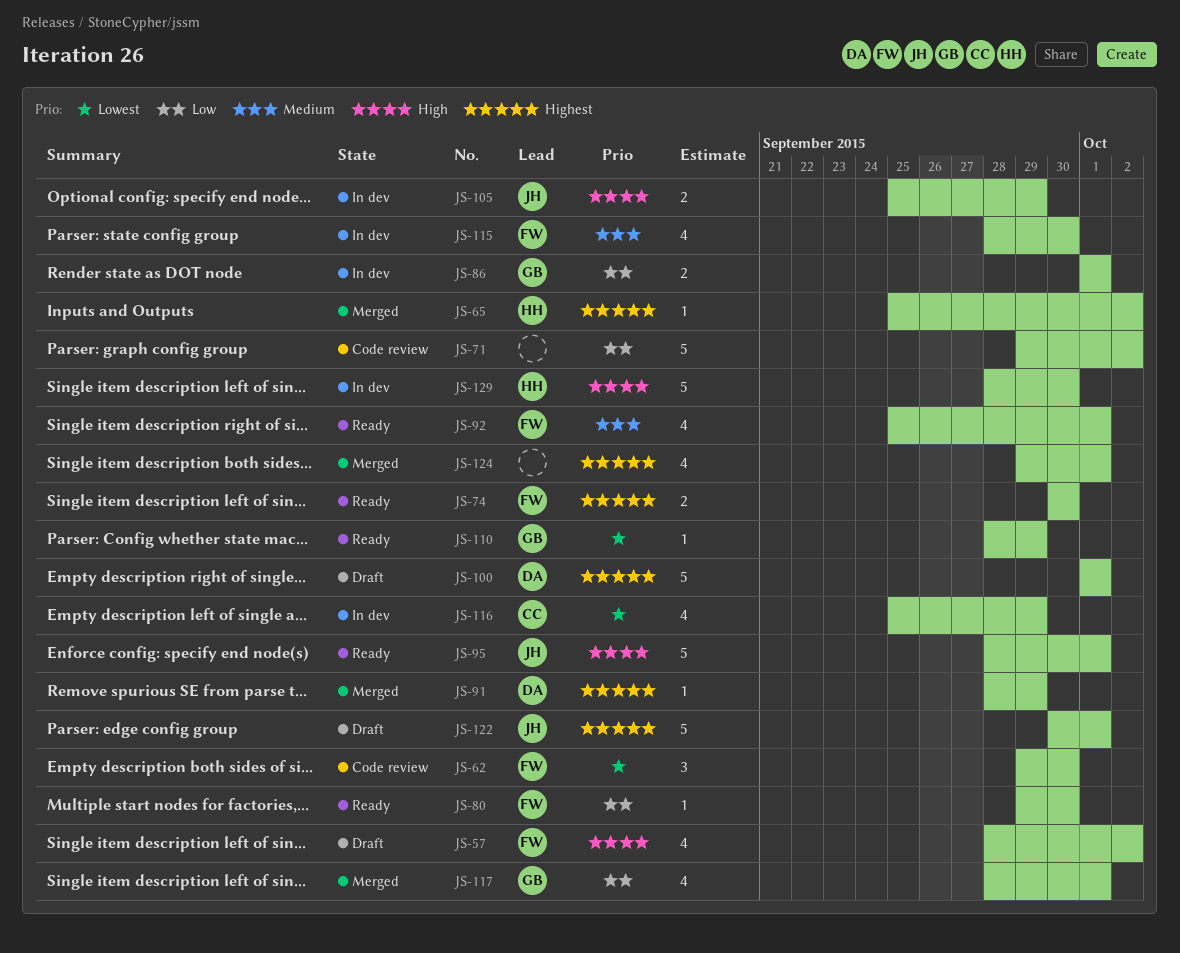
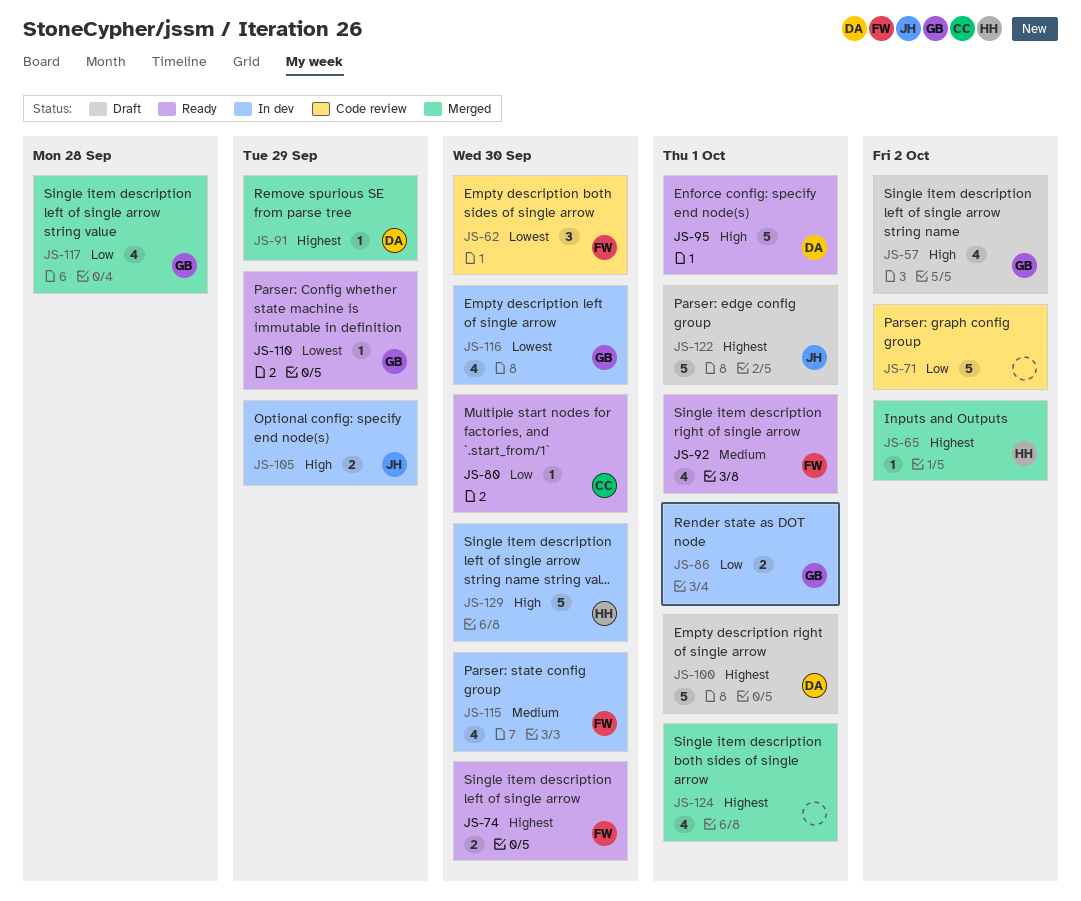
JS-57, owner: FW -> GB
JS-80, owner: FW -> CC
JS-95, owner: JH -> DA
JS-116, owner: CC -> GB
JS-116, due: Sep 29 -> Sep 30
JS-117, due: Oct 1 -> Sep 28

